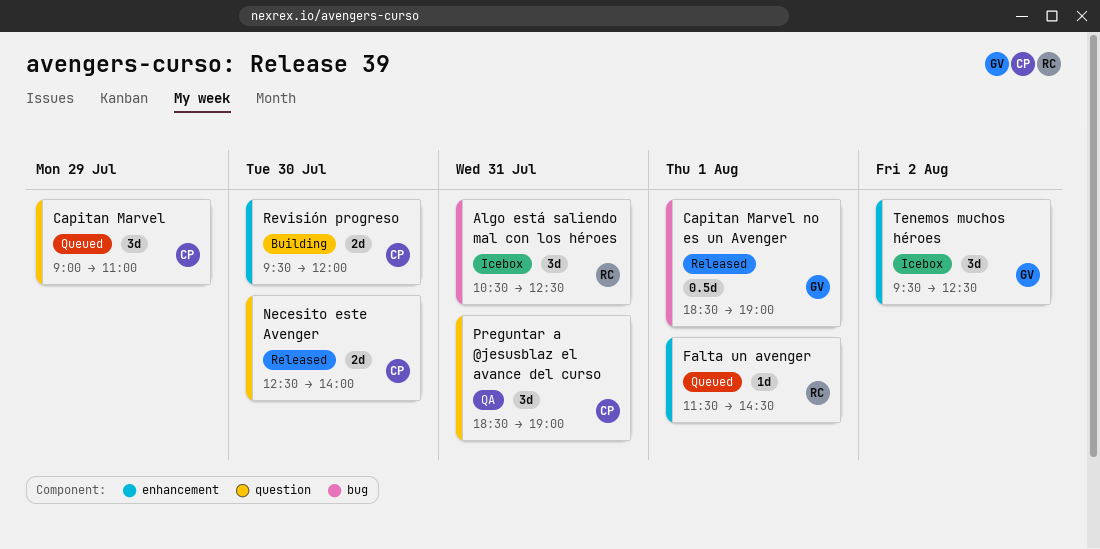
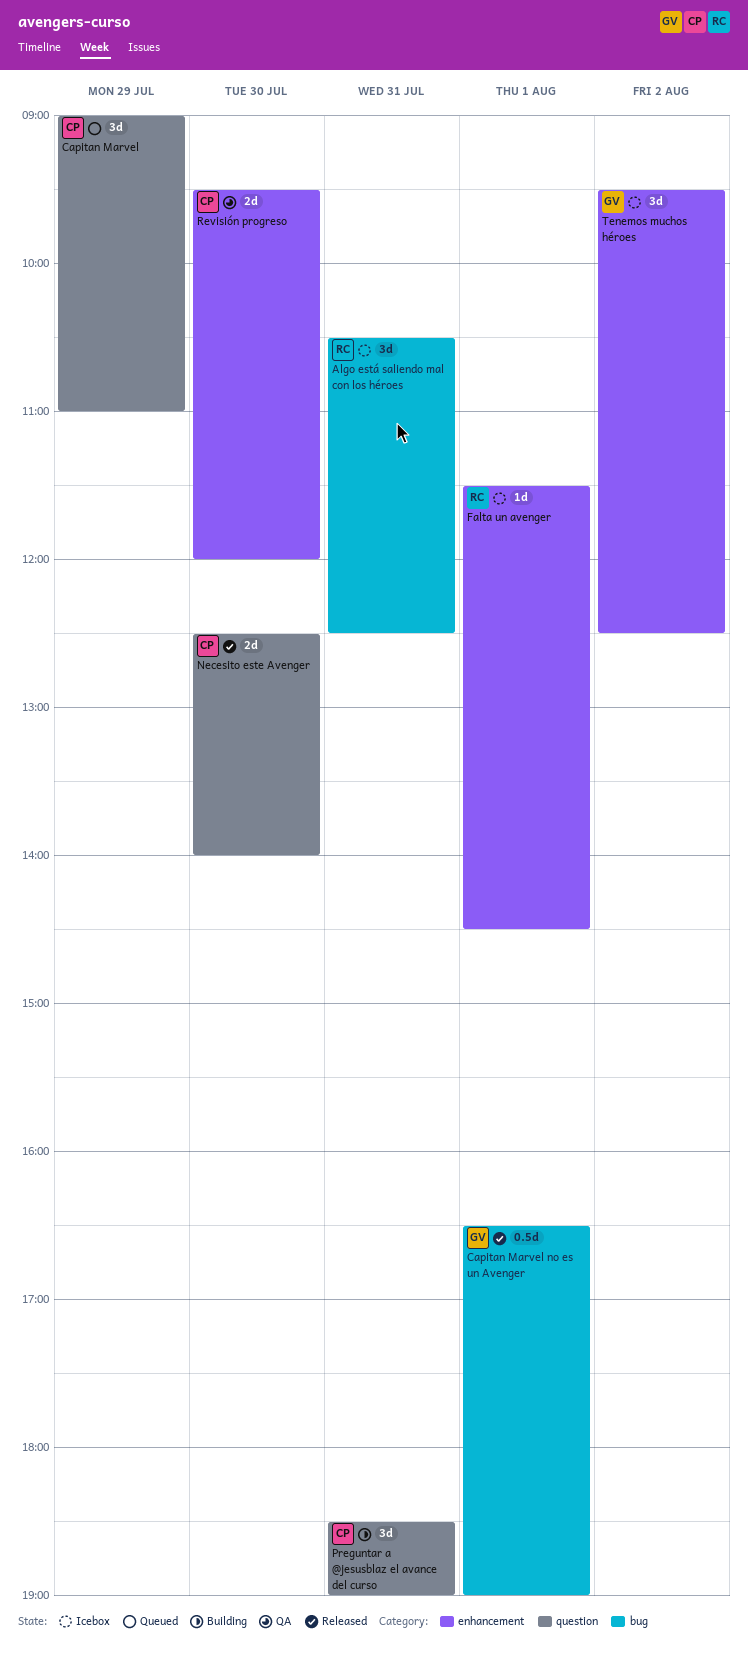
Capitan Marvel no es un Avenger, begins: 18:30 -> 16:30
Falta un avenger, status: Queued -> Icebox
Preguntar a @jesusblaz el avance del curso, status: QA -> Building
Revisión progreso, status: Building -> QA

